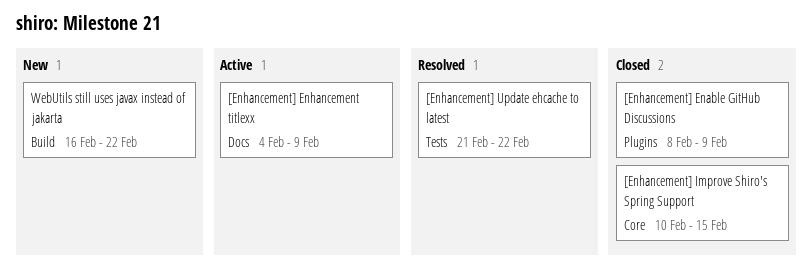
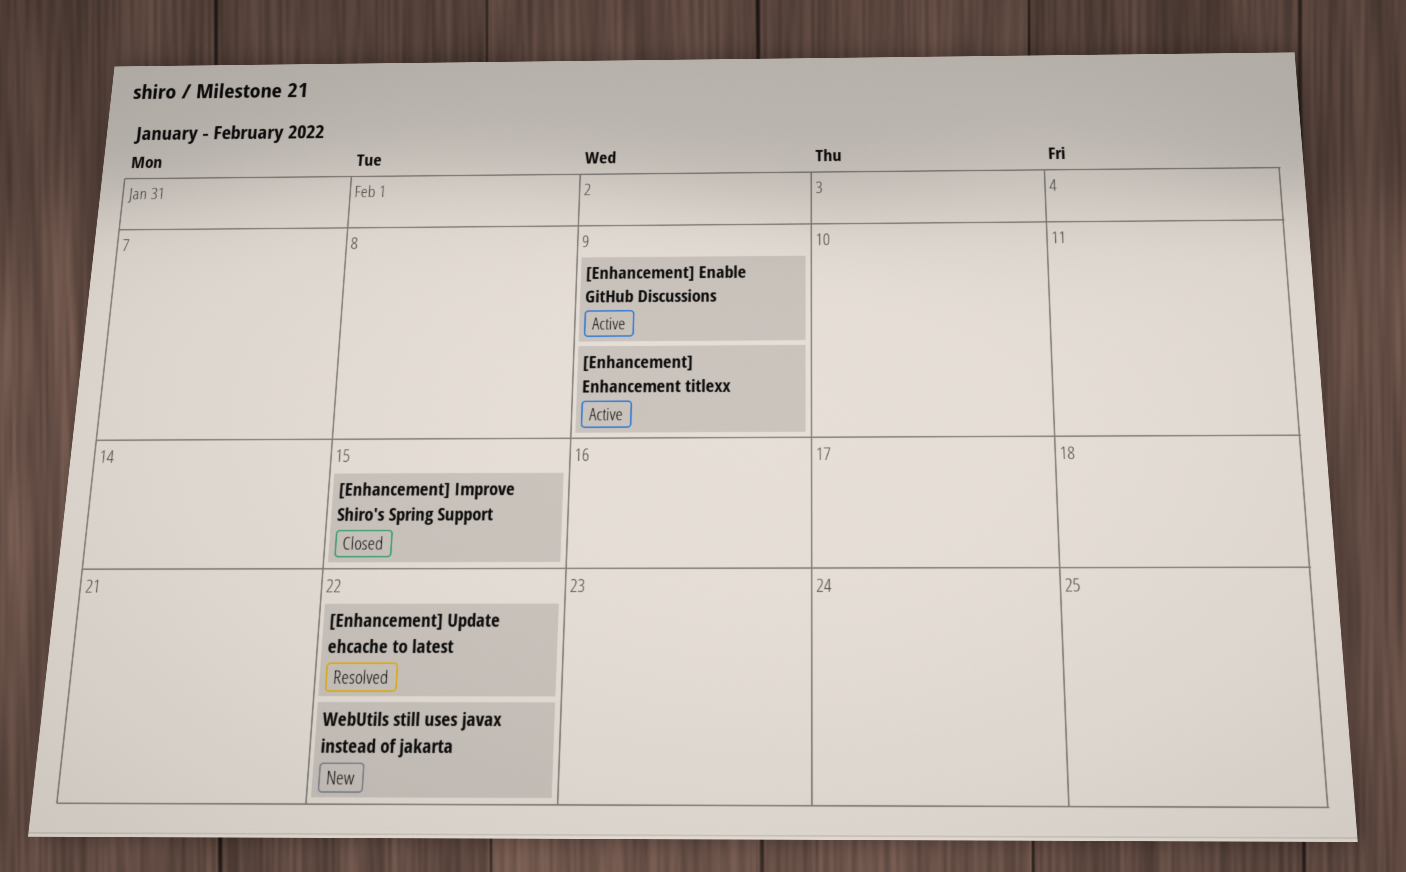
[Enhancement] Enable GitHub Discussions, status: Closed -> Active

